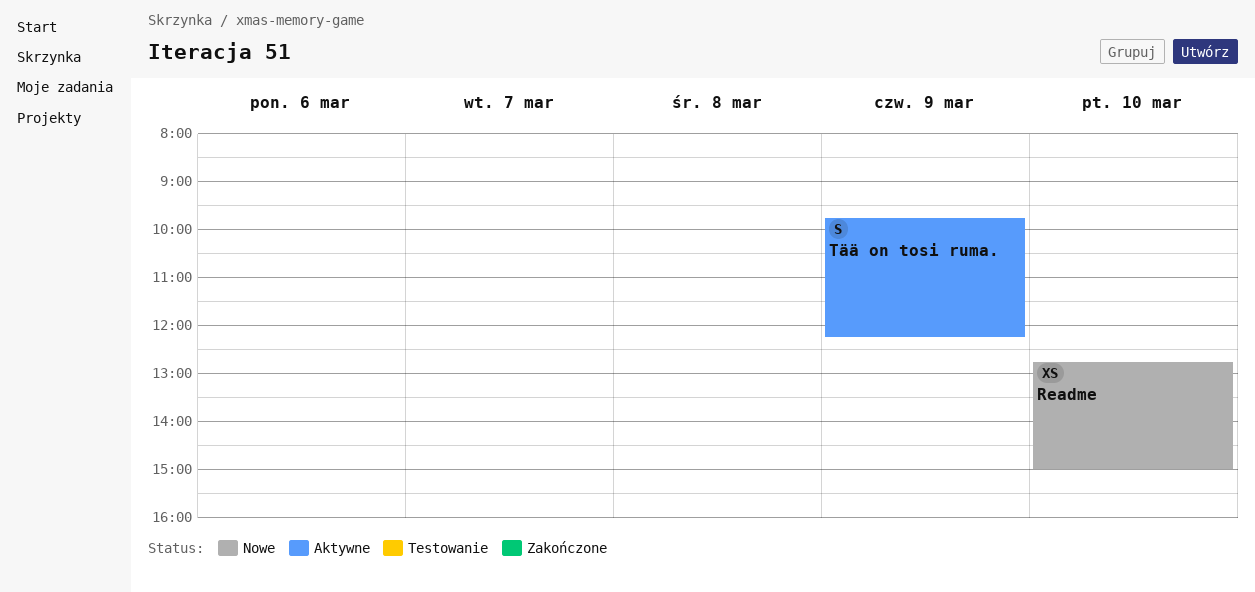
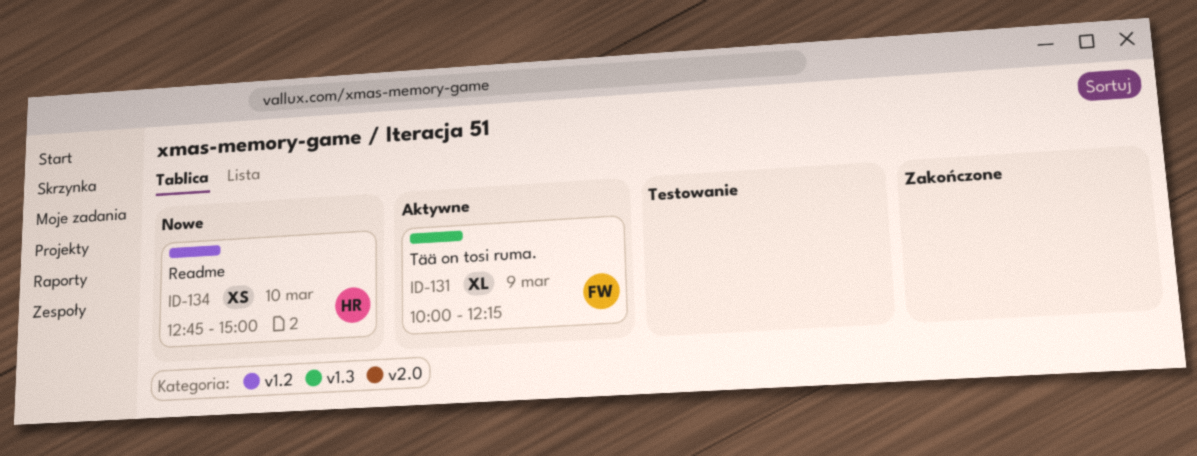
Tää on tosi ruma., estimate: S -> XL
Tää on tosi ruma., begins: 09:45 -> 10:00

